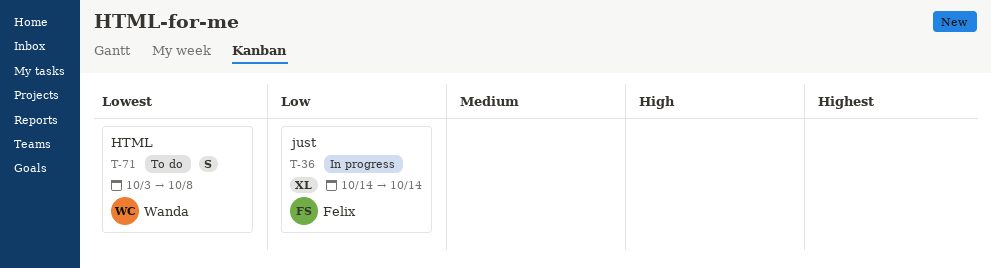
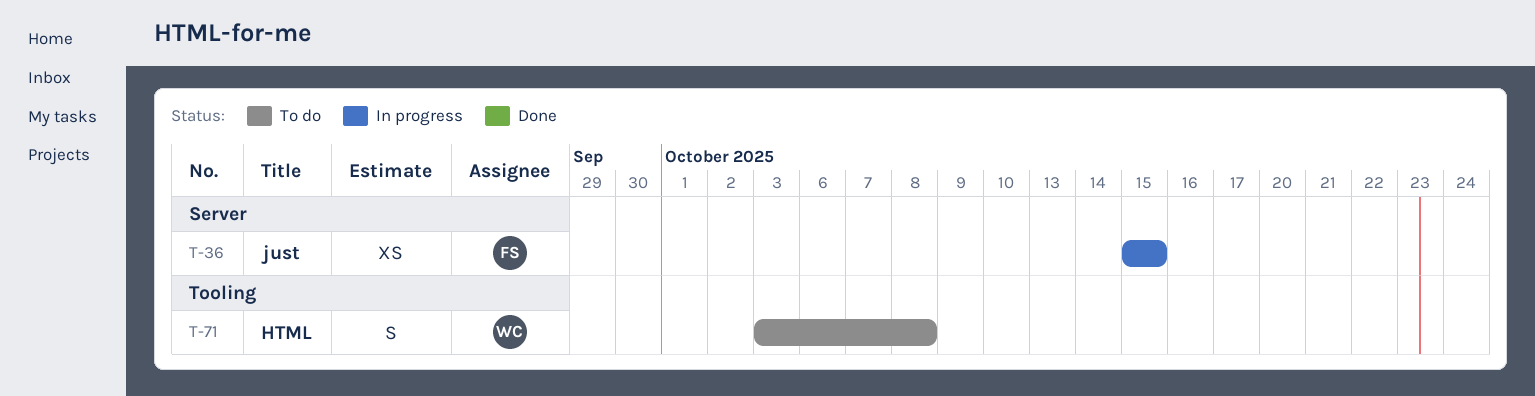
T-36, estimate: XL -> XS
T-36, start: Oct 14 -> Oct 15
T-36, due: Oct 14 -> Oct 15

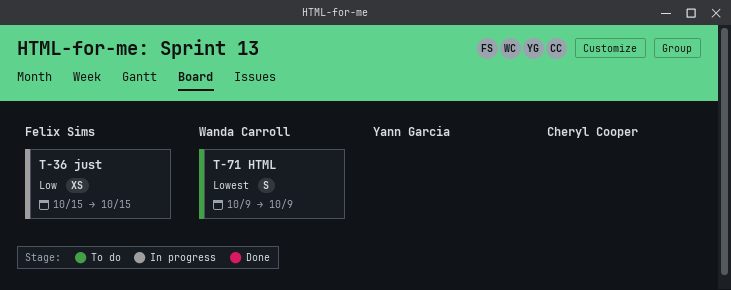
T-71, start: Oct 3 -> Oct 9
T-71, due: Oct 8 -> Oct 9

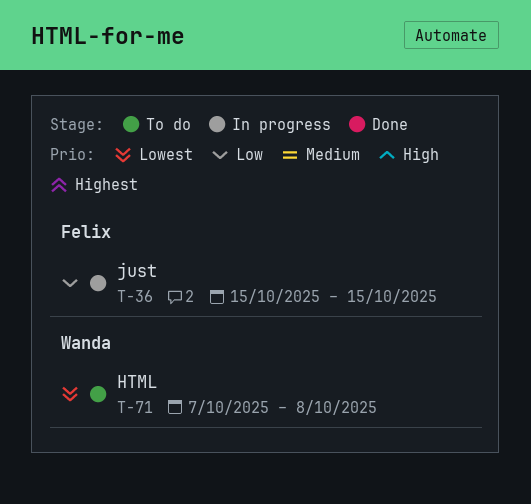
T-71, start: Oct 9 -> Oct 7
T-71, due: Oct 9 -> Oct 8

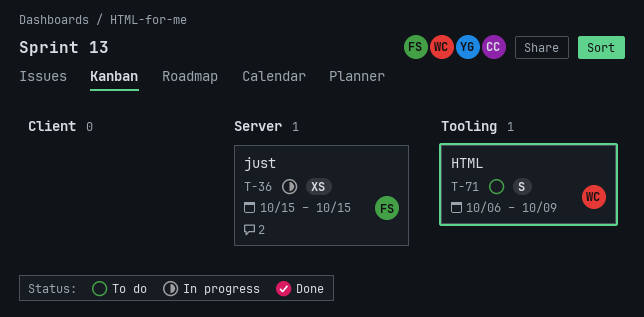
T-71, start: Oct 7 -> Oct 6
T-71, due: Oct 8 -> Oct 9

